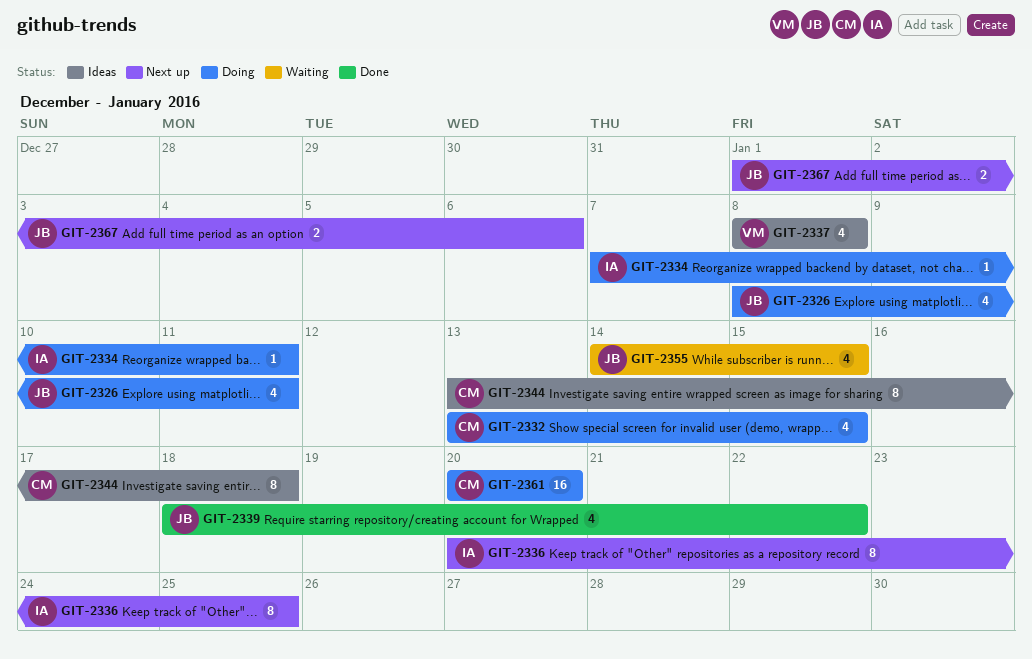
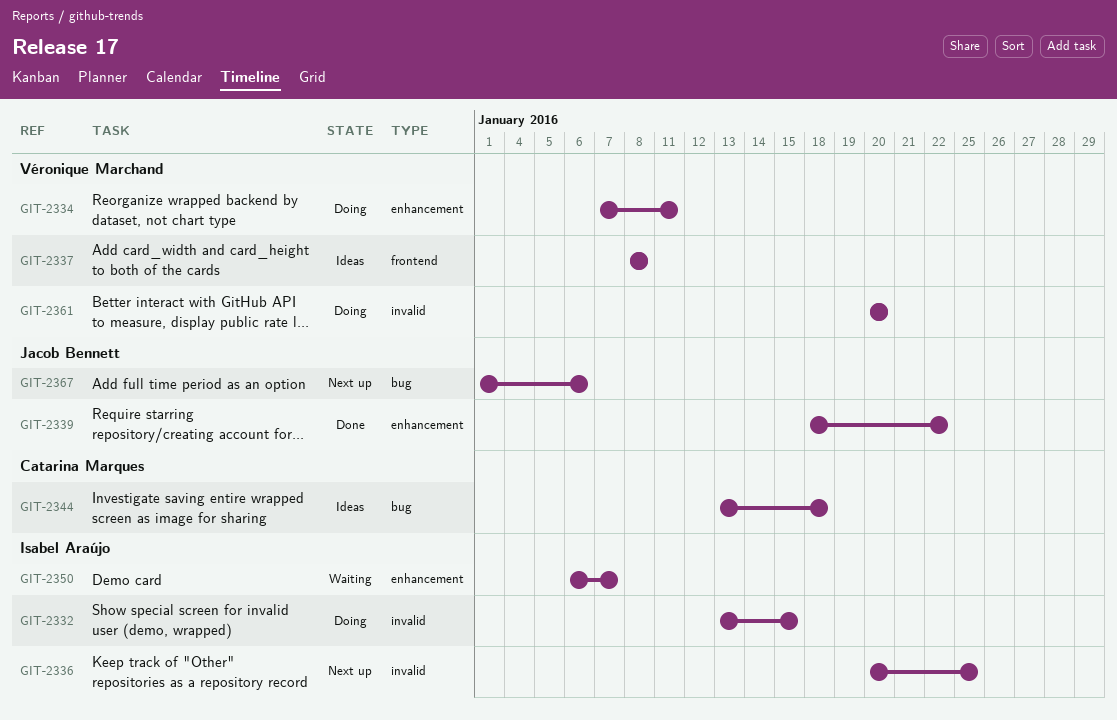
GIT-2326: present -> none
GIT-2332, owner: Catarina Marques -> Isabel Araújo
GIT-2334, owner: Isabel Araújo -> Véronique Marchand
GIT-2350: none -> present
GIT-2355: present -> none
GIT-2361, owner: Catarina Marques -> Véronique Marchand

